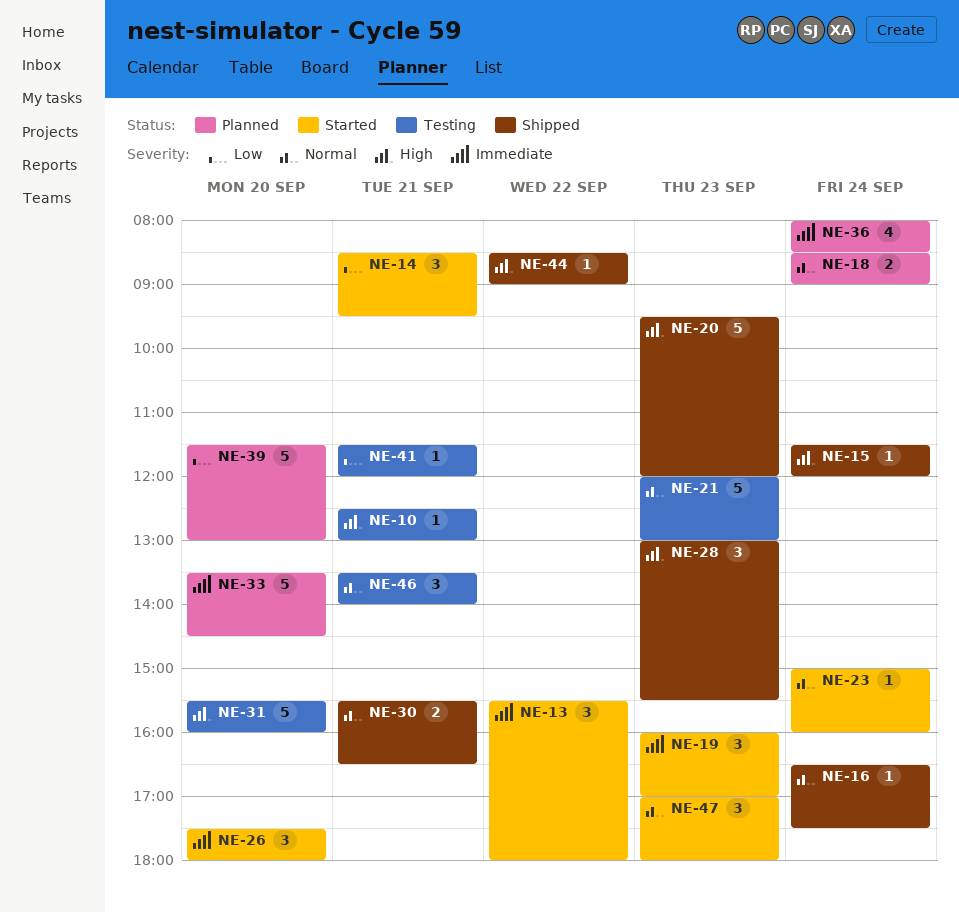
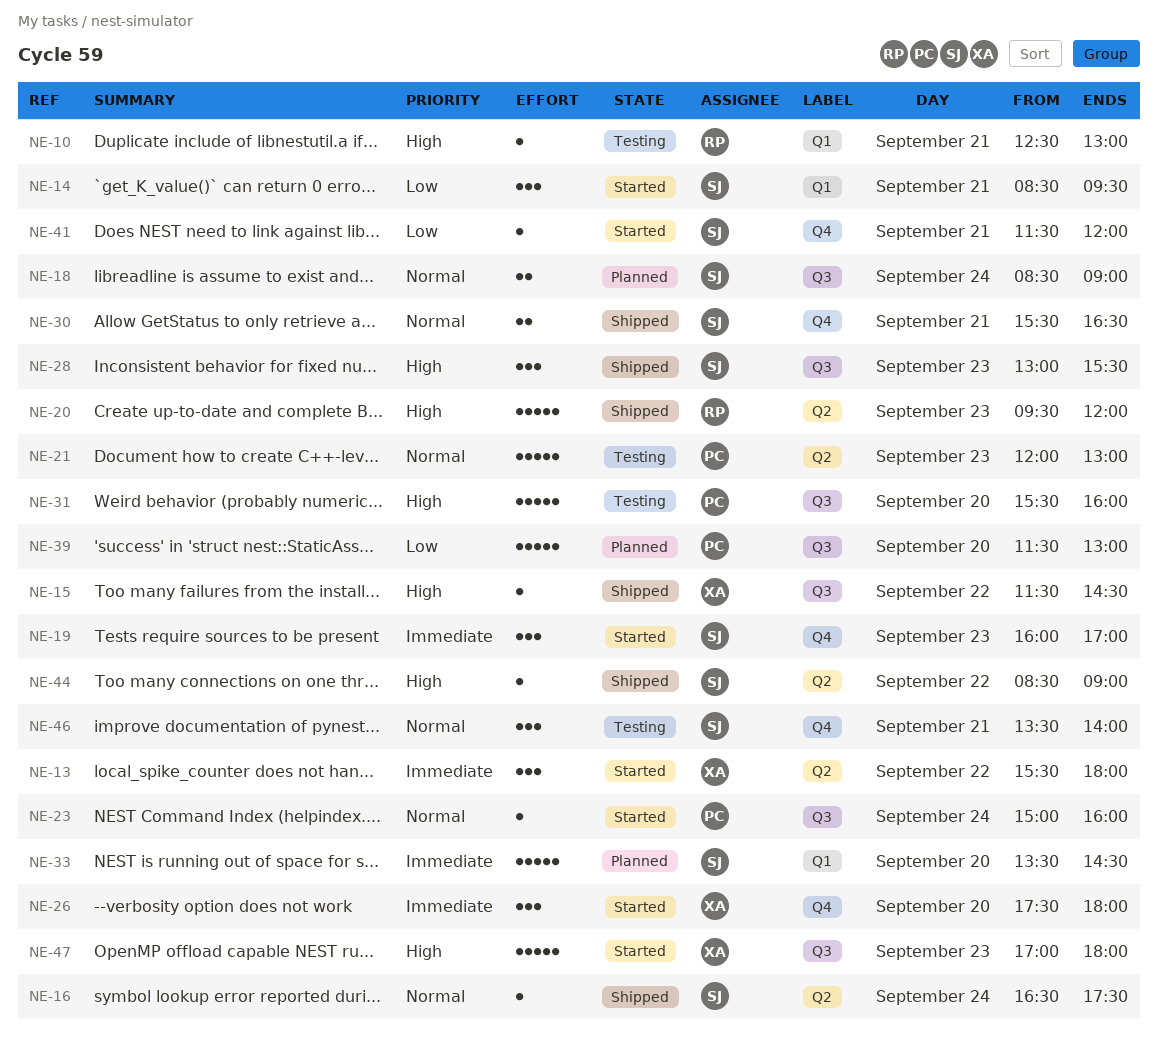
NE-15, day: Sep 24 -> Sep 22
NE-15, ends: 12:00 -> 14:30
NE-36: present -> none
NE-41, status: Testing -> Started
NE-47, priority: Normal -> High
NE-47, estimate: 3 -> 5

